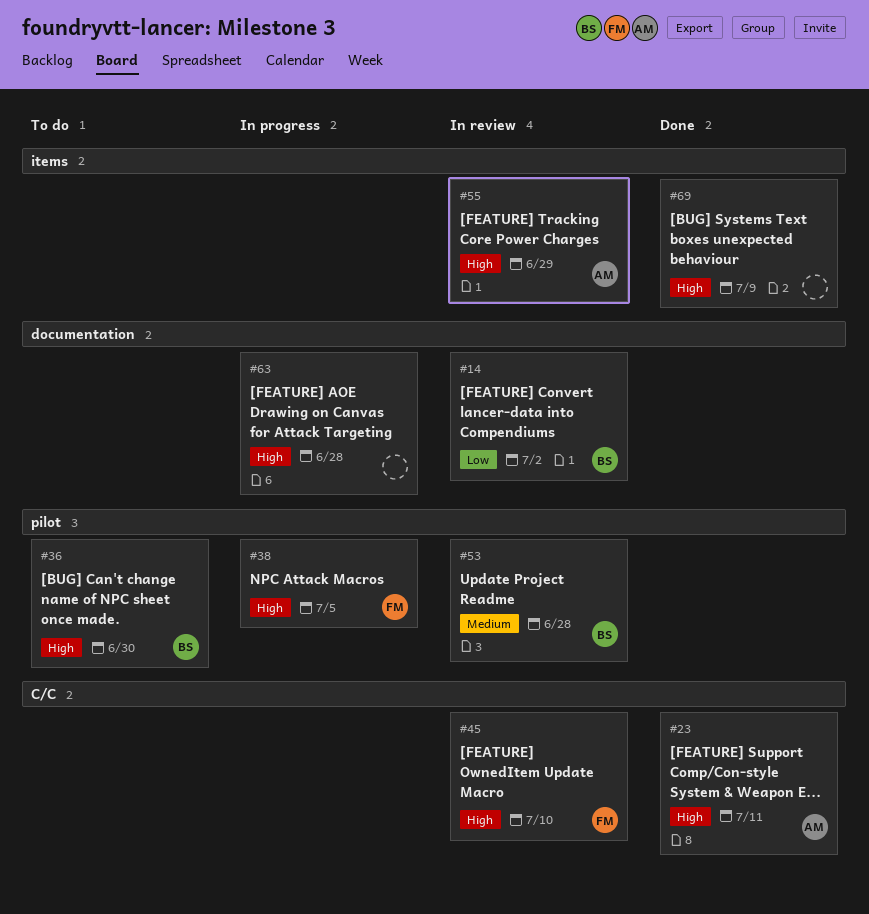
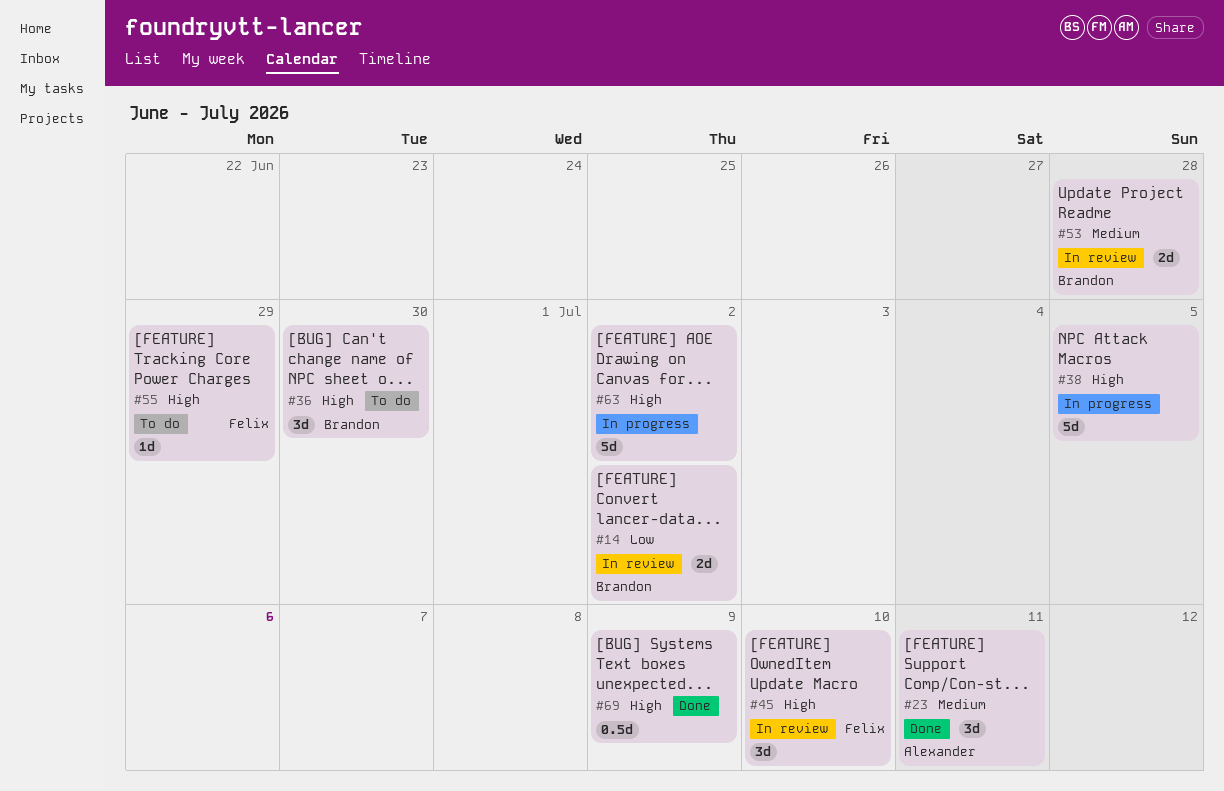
#23, priority: High -> Medium
#38, owner: Felix -> none
#55, status: In review -> To do
#55, owner: Alexander -> Felix
#63, due: Jun 28 -> Jul 2

